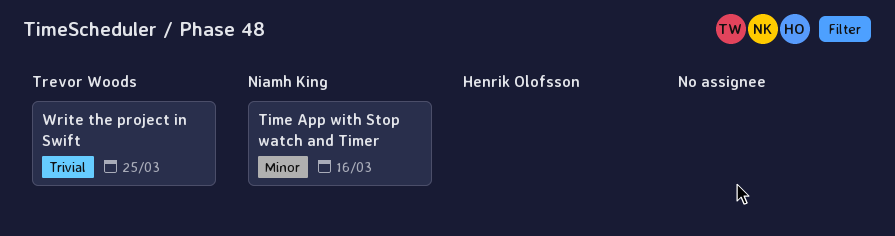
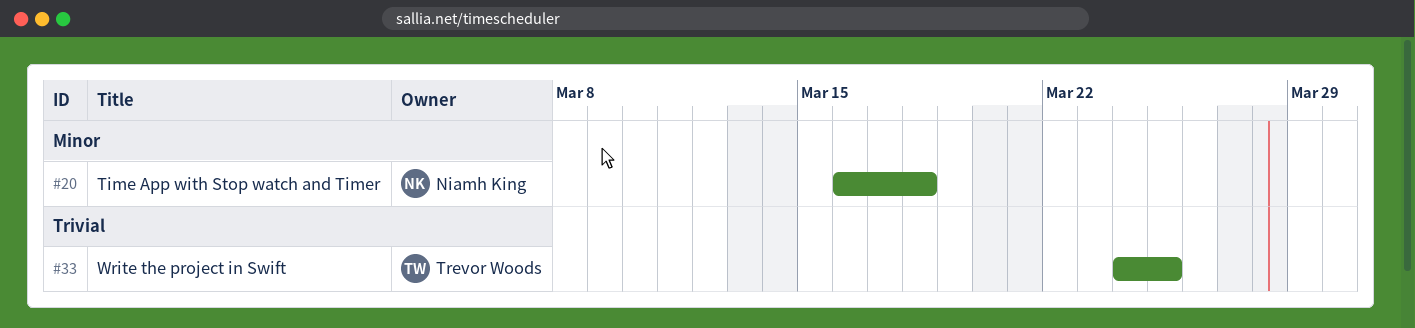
Time App with Stop watch and Timer, due: Mar 16 -> Mar 18

